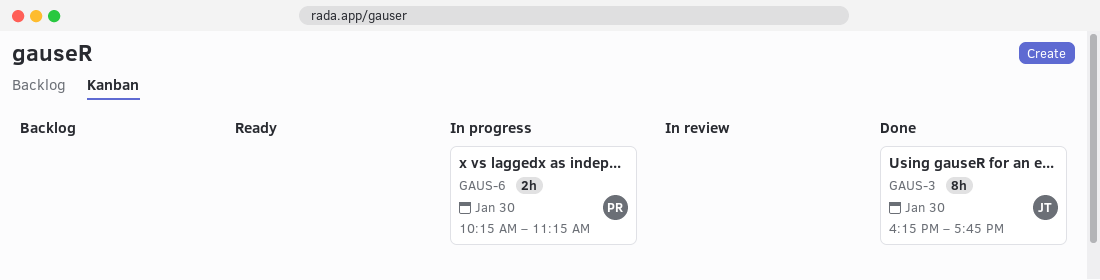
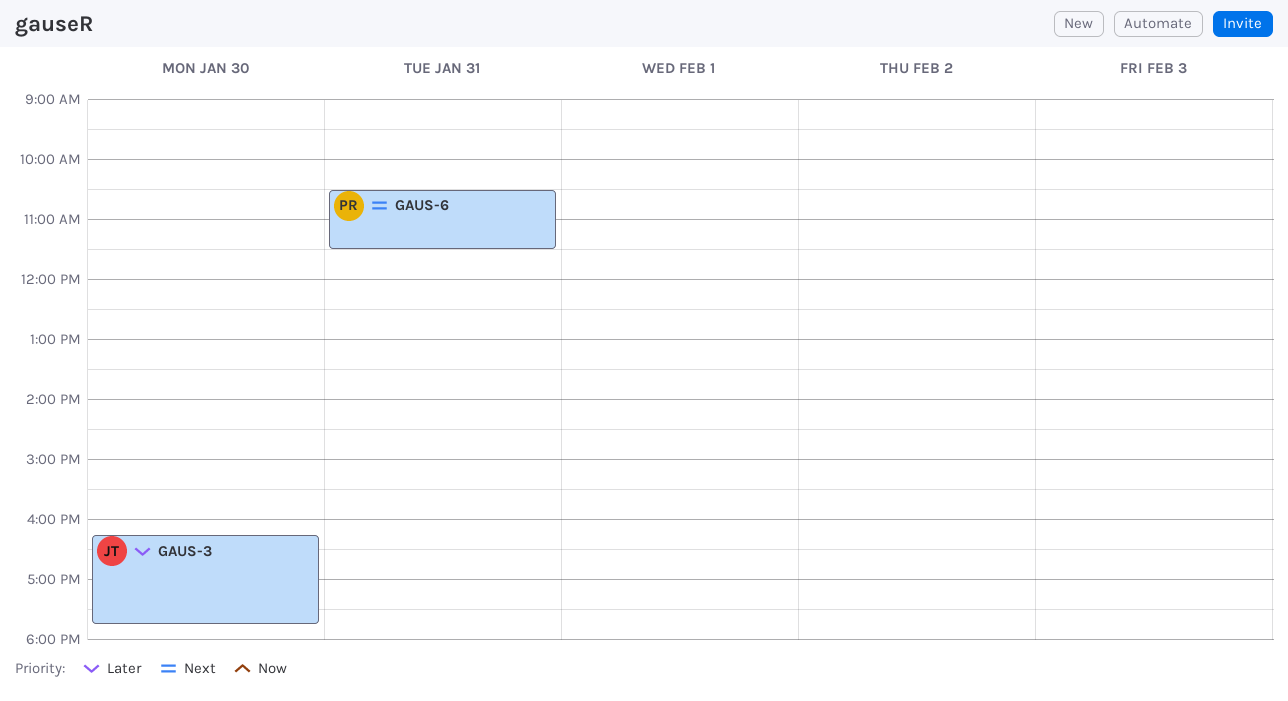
GAUS-6, day: Jan 30 -> Jan 31
GAUS-6, begins: 10:15 -> 10:30
GAUS-6, ends: 11:15 -> 11:30

